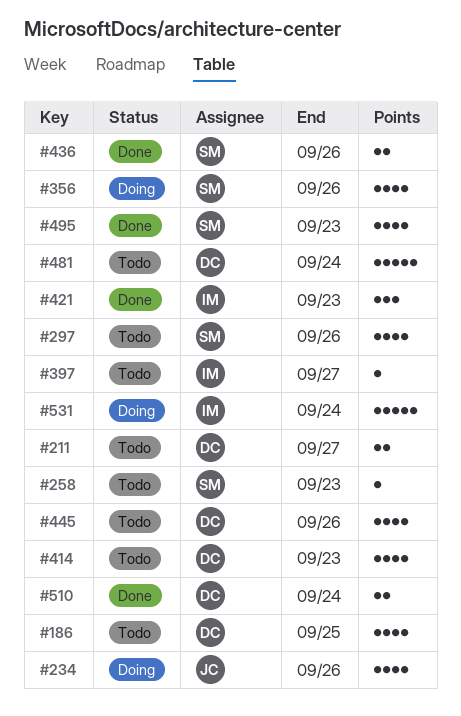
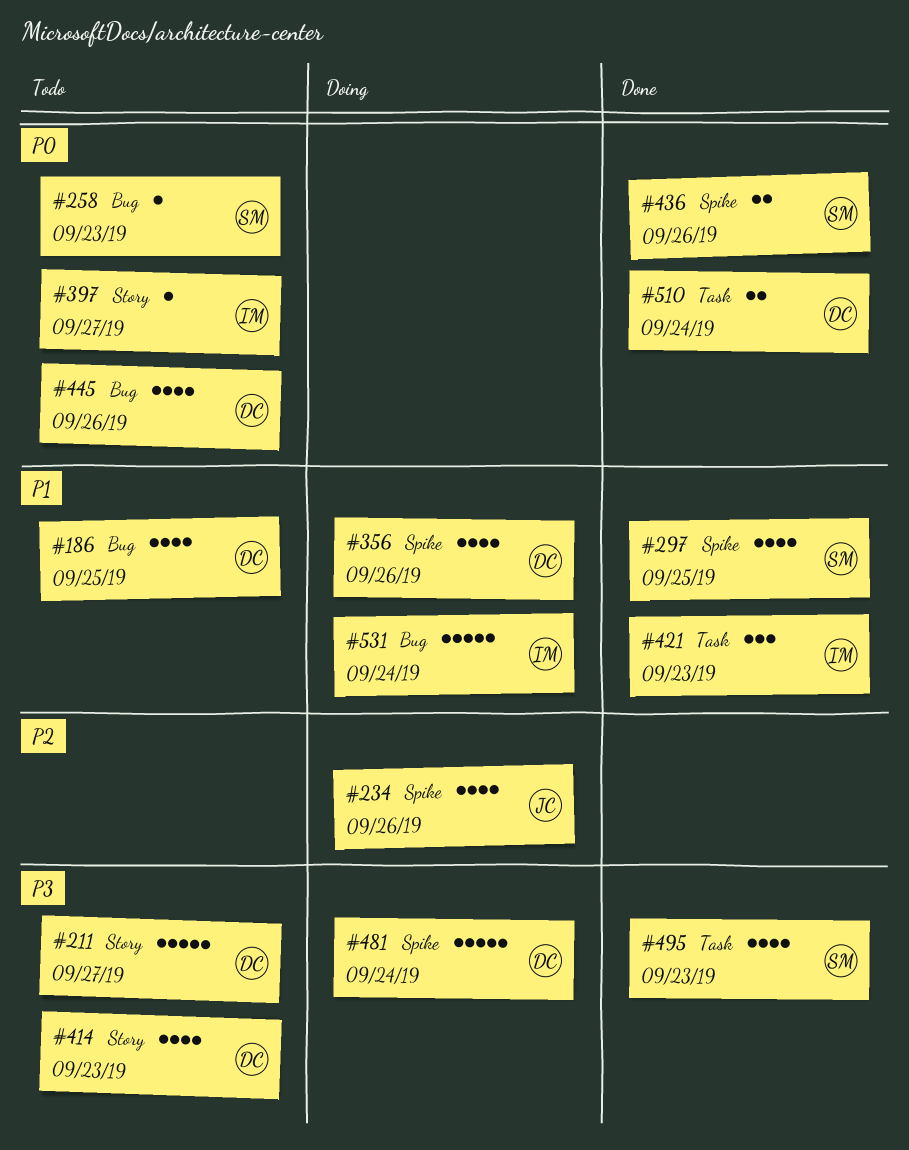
#211, estimate: 2 -> 5
#297, status: Todo -> Done
#297, due: Sep 26 -> Sep 25
#356, owner: SM -> DC
#481, status: Todo -> Doing

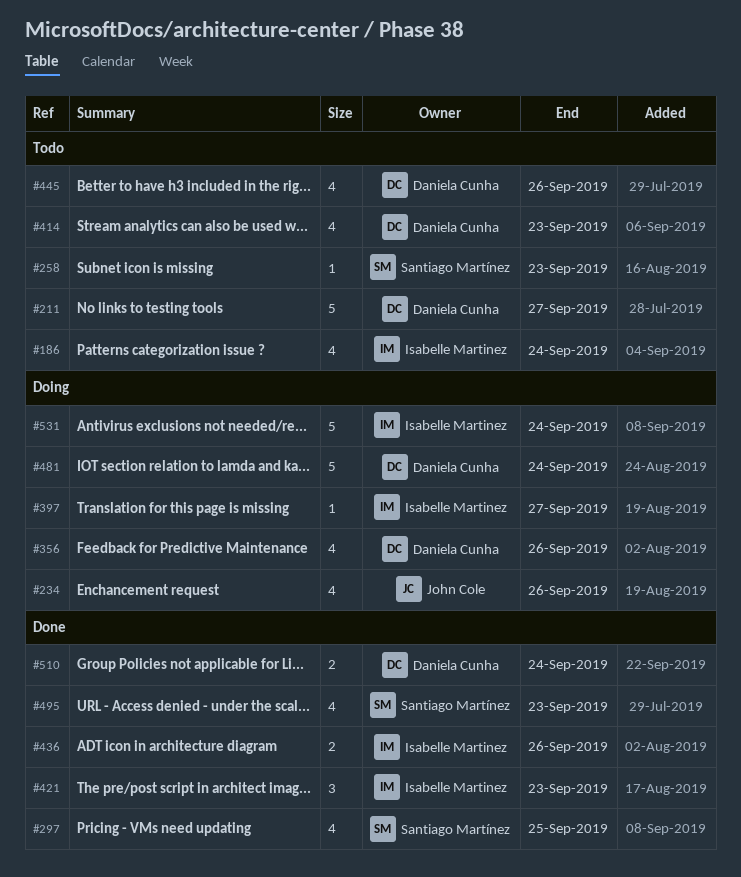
#186, owner: Daniela Cunha -> Isabelle Martinez
#186, due: Sep 25 -> Sep 24
#397, status: Todo -> Doing
#436, owner: Santiago Martínez -> Isabelle Martinez

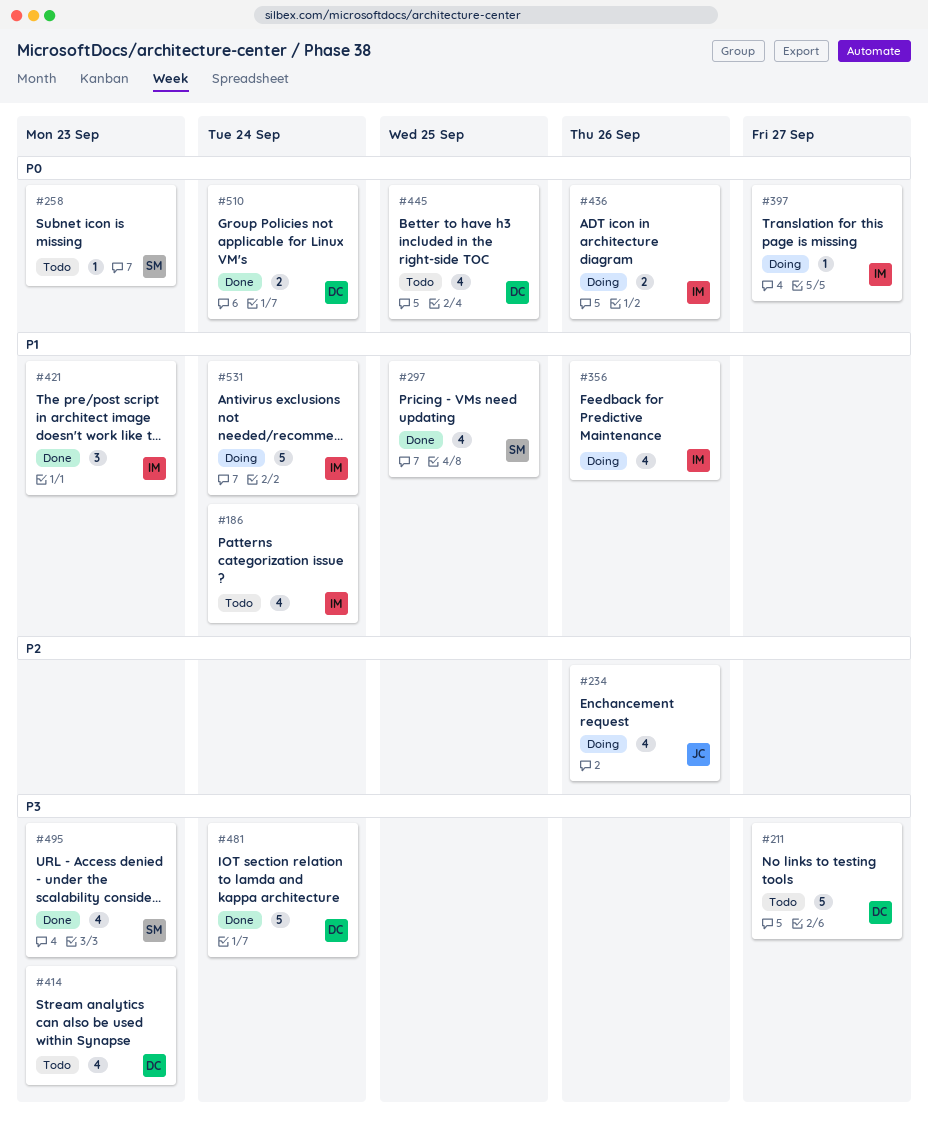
#356, owner: Daniela Cunha -> Isabelle Martinez
#436, status: Done -> Doing
#445, due: Sep 26 -> Sep 25
#481, status: Doing -> Done

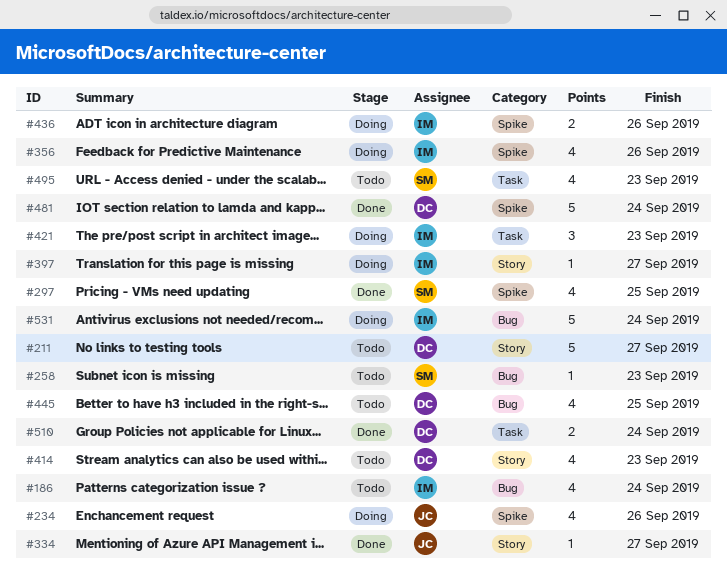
#334: none -> present
#421, status: Done -> Doing
#495, status: Done -> Todo

